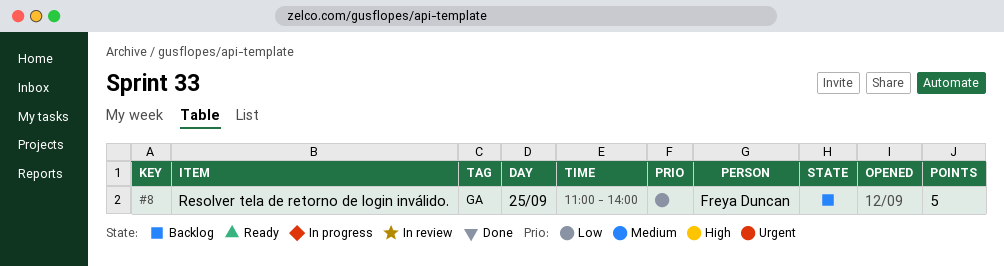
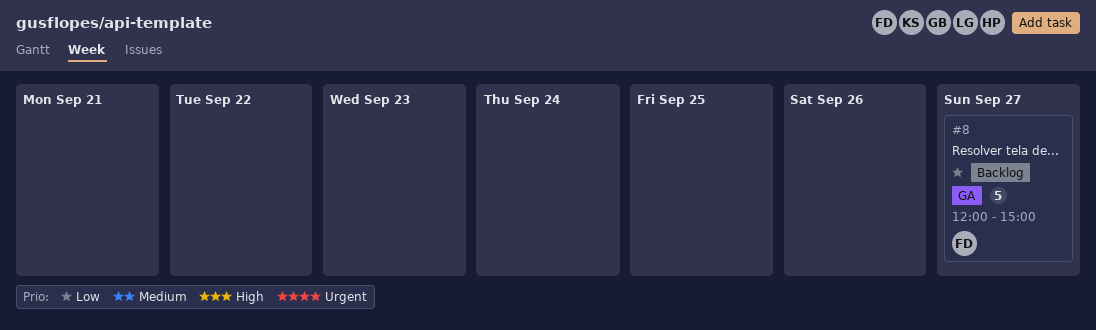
#8, day: Sep 25 -> Sep 27
#8, begins: 11:00 -> 12:00
#8, ends: 14:00 -> 15:00

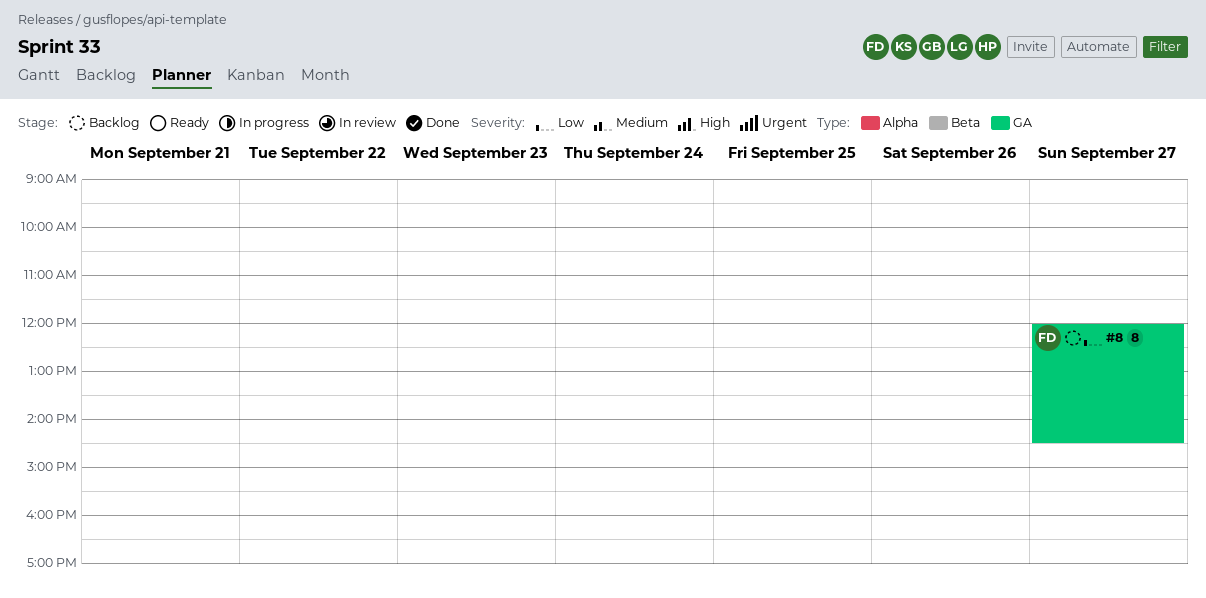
#8, estimate: 5 -> 8
#8, ends: 15:00 -> 14:30

